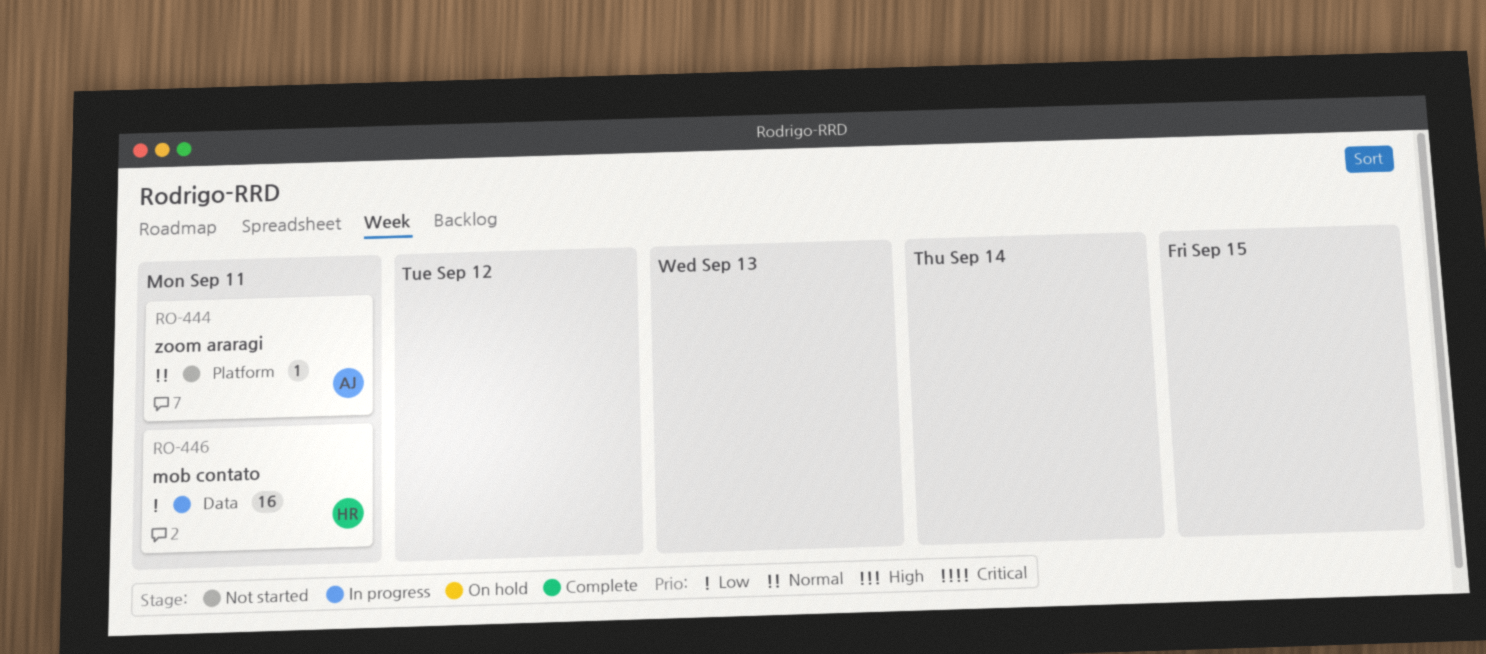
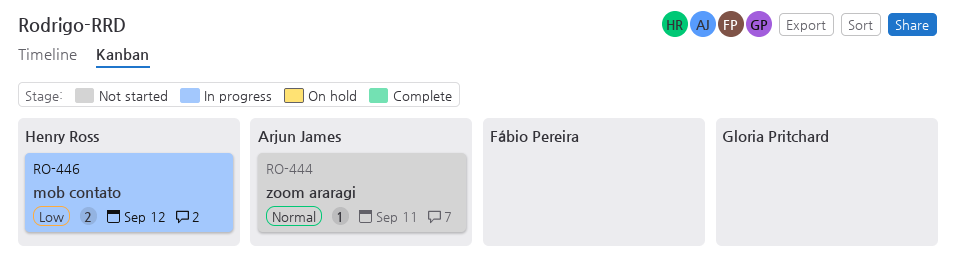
RO-446, estimate: 16 -> 2
RO-446, due: Sep 11 -> Sep 12

